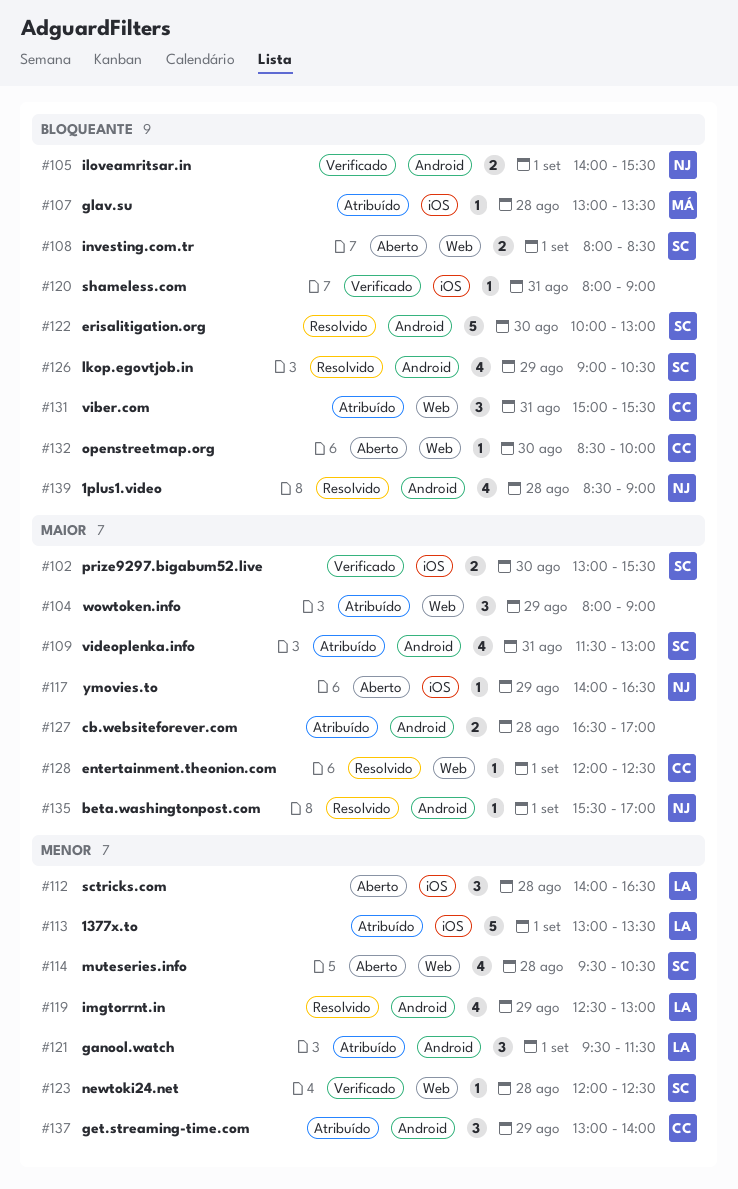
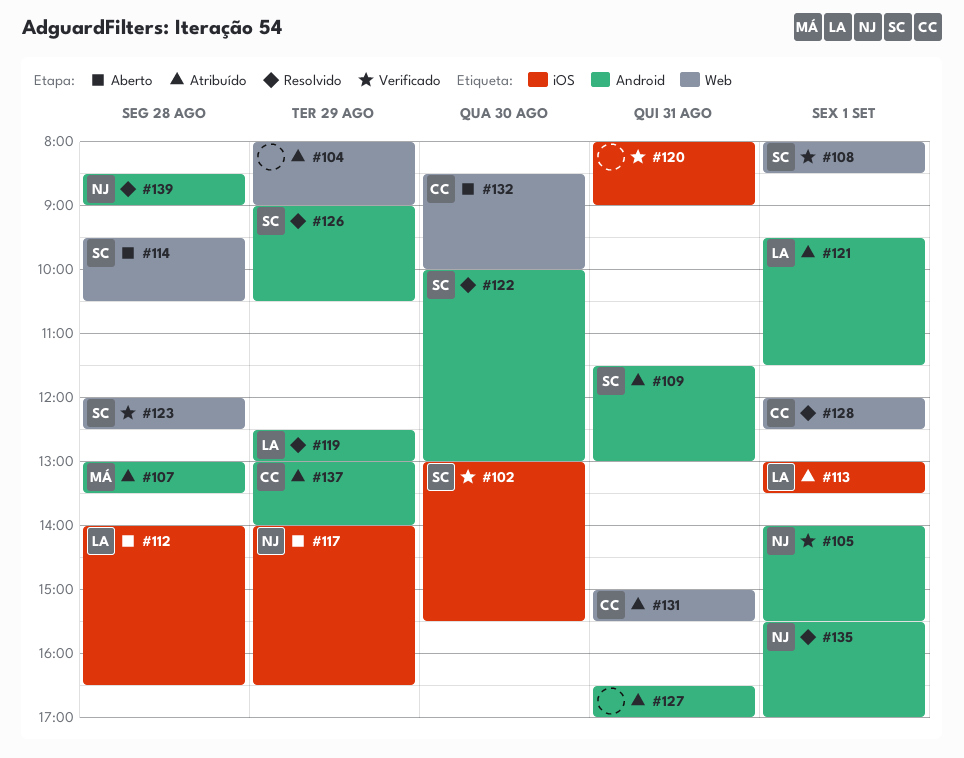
#107, label: iOS -> Android
#108, status: Aberto -> Verificado
#127, day: Aug 28 -> Aug 31

